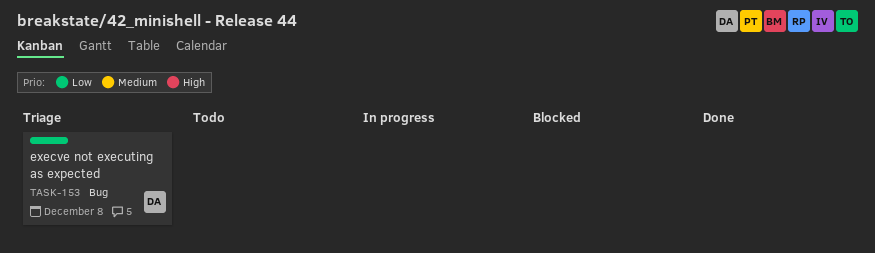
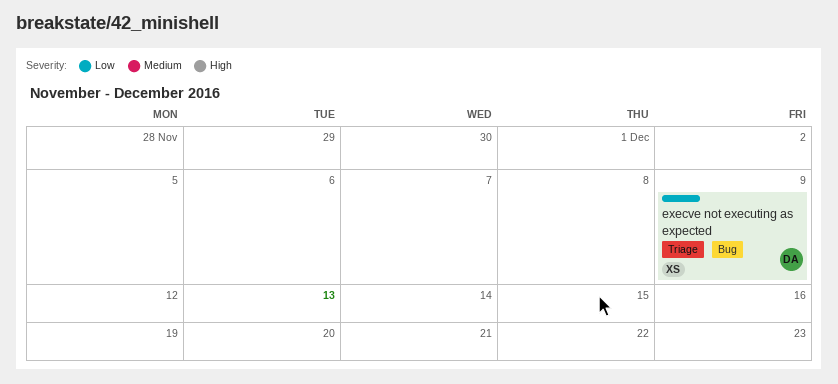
execve not executing as expected, due: Dec 8 -> Dec 9

